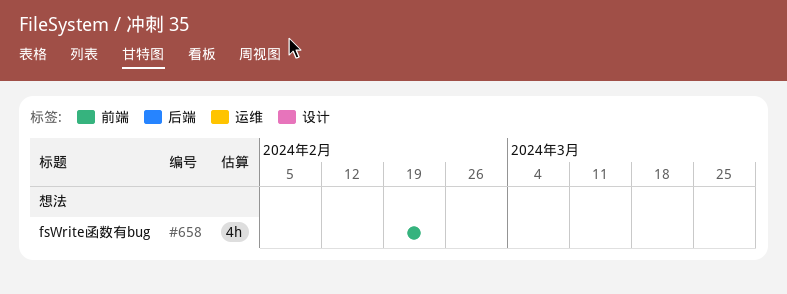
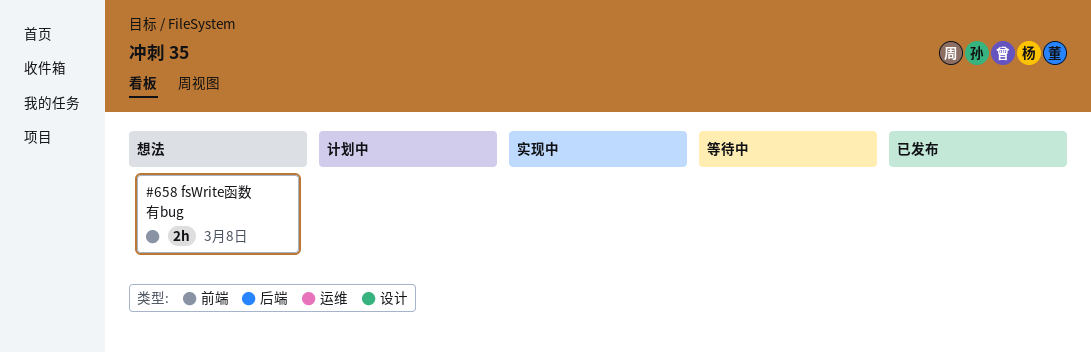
#658, estimate: 4h -> 2h
#658, due: Feb 23 -> Mar 8

